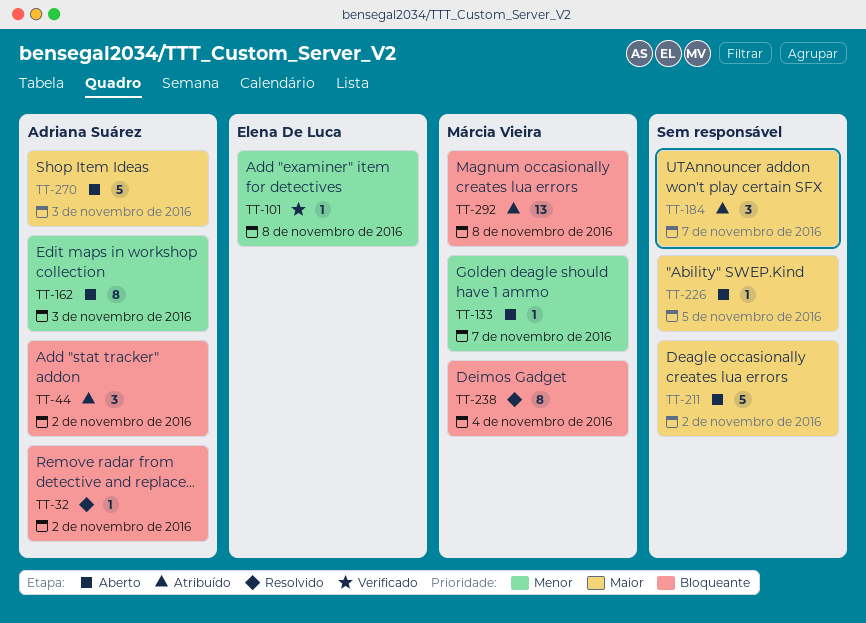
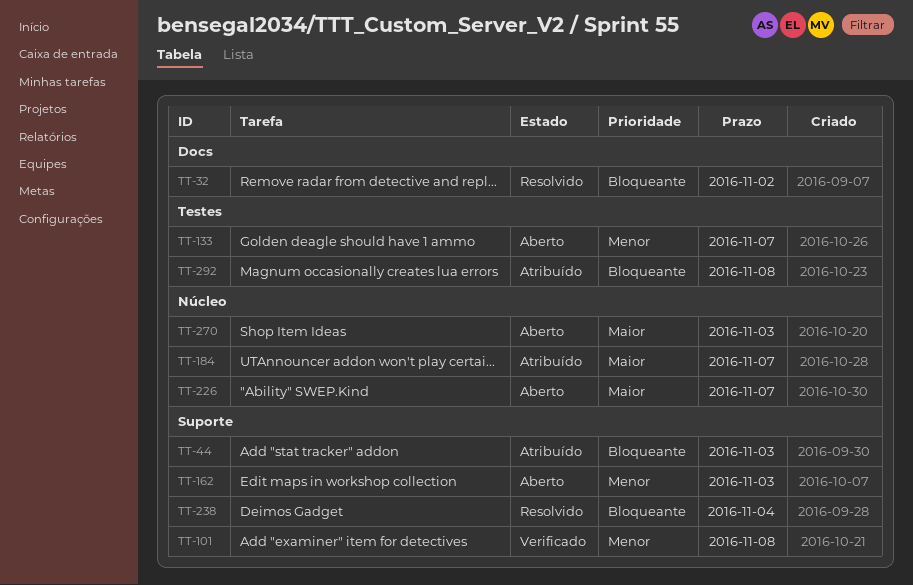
TT-44, due: Nov 2 -> Nov 3
TT-211: present -> none
TT-226, due: Nov 5 -> Nov 7

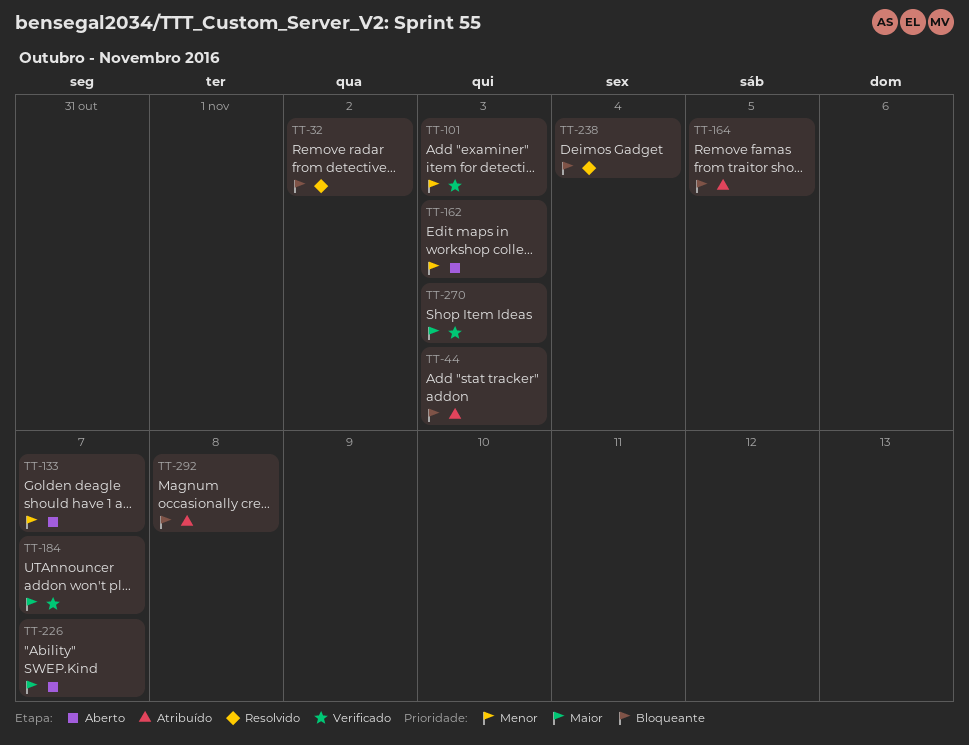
TT-101, due: Nov 8 -> Nov 3
TT-164: none -> present
TT-184, status: Atribuído -> Verificado
TT-270, status: Aberto -> Verificado

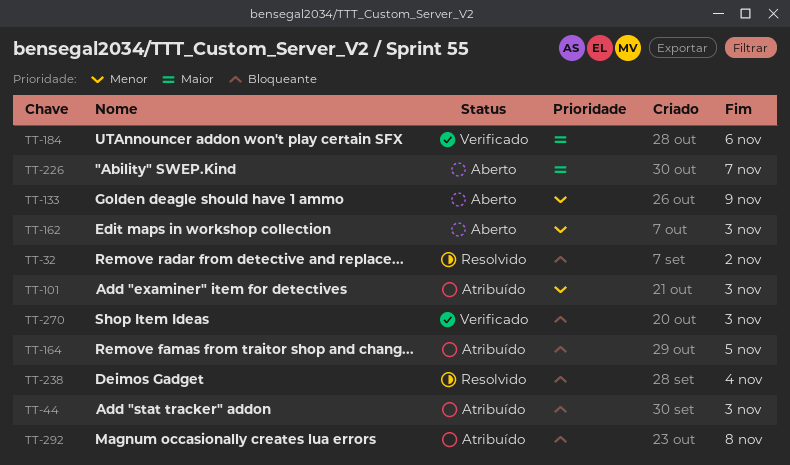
TT-101, status: Verificado -> Atribuído
TT-133, due: Nov 7 -> Nov 9
TT-184, due: Nov 7 -> Nov 6
TT-270, priority: Maior -> Bloqueante

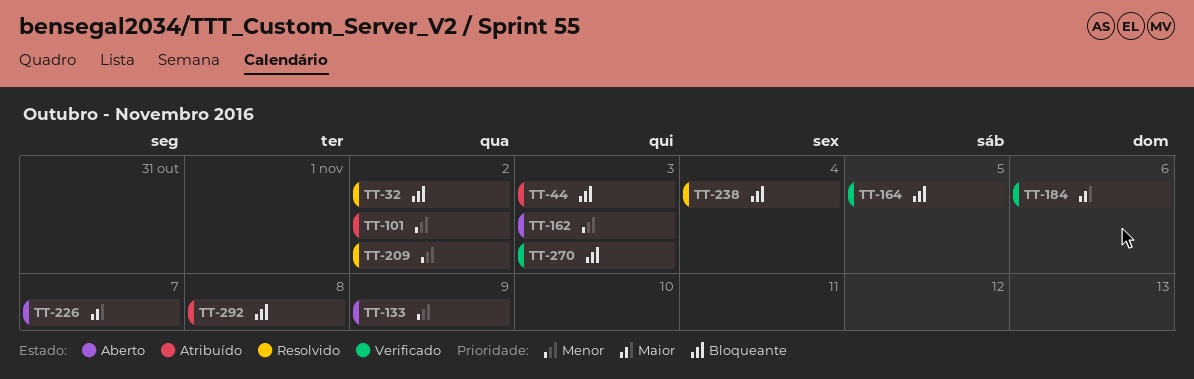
TT-101, due: Nov 3 -> Nov 2
TT-164, status: Atribuído -> Verificado
TT-209: none -> present

